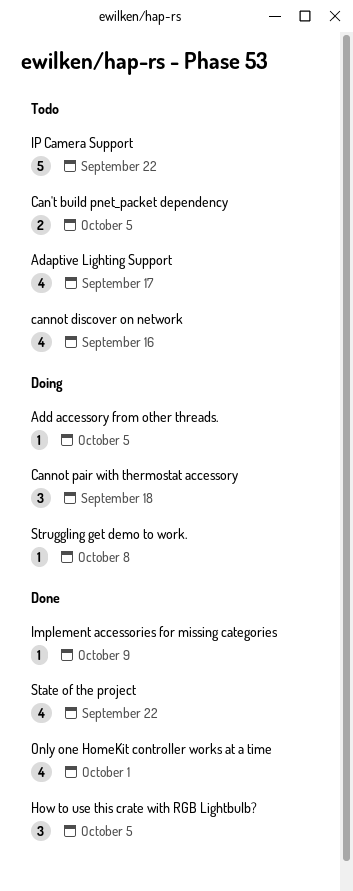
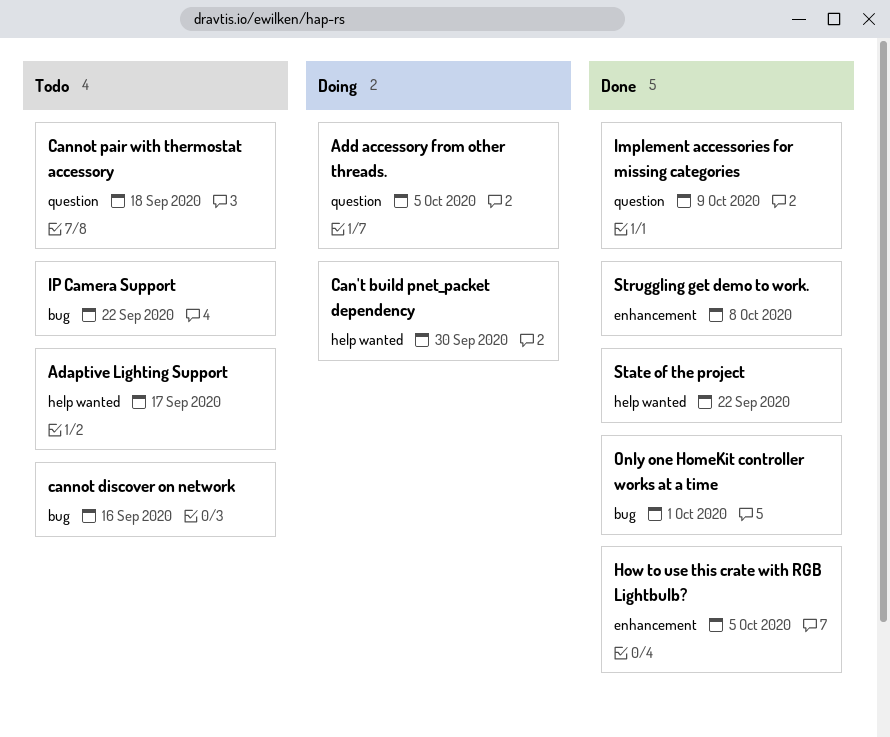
Can't build pnet_packet dependency, status: Todo -> Doing
Can't build pnet_packet dependency, due: Oct 5 -> Sep 30
Cannot pair with thermostat accessory, status: Doing -> Todo
Struggling get demo to work., status: Doing -> Done

